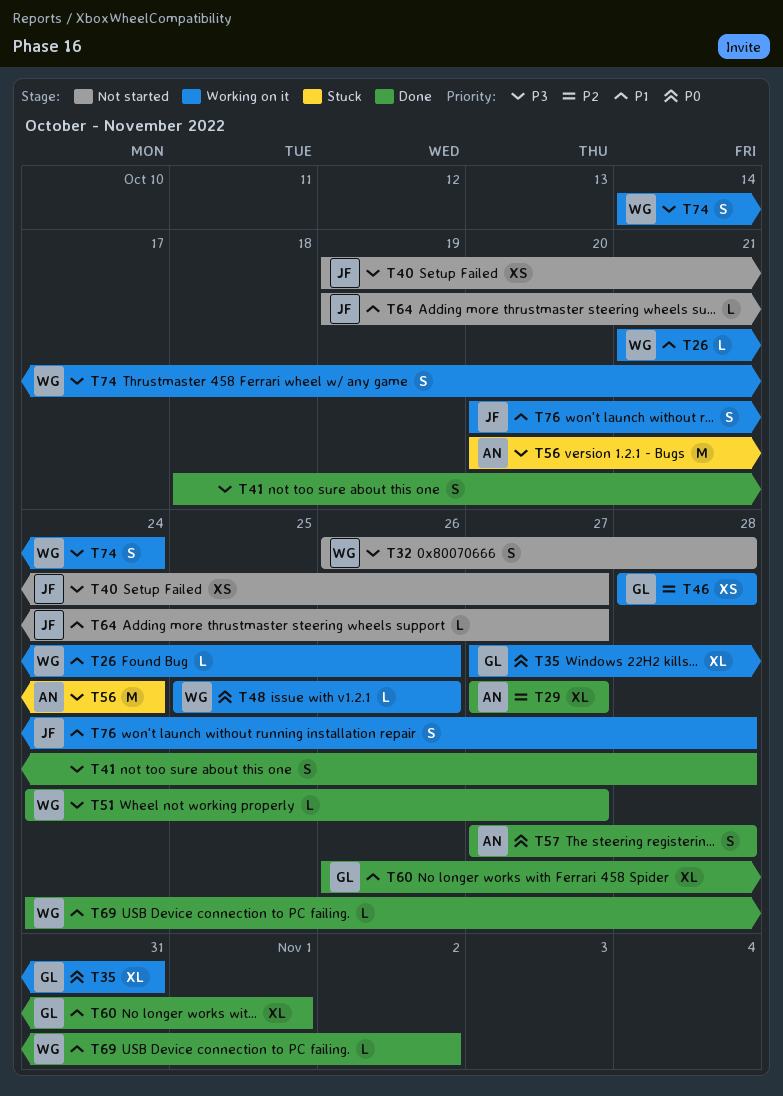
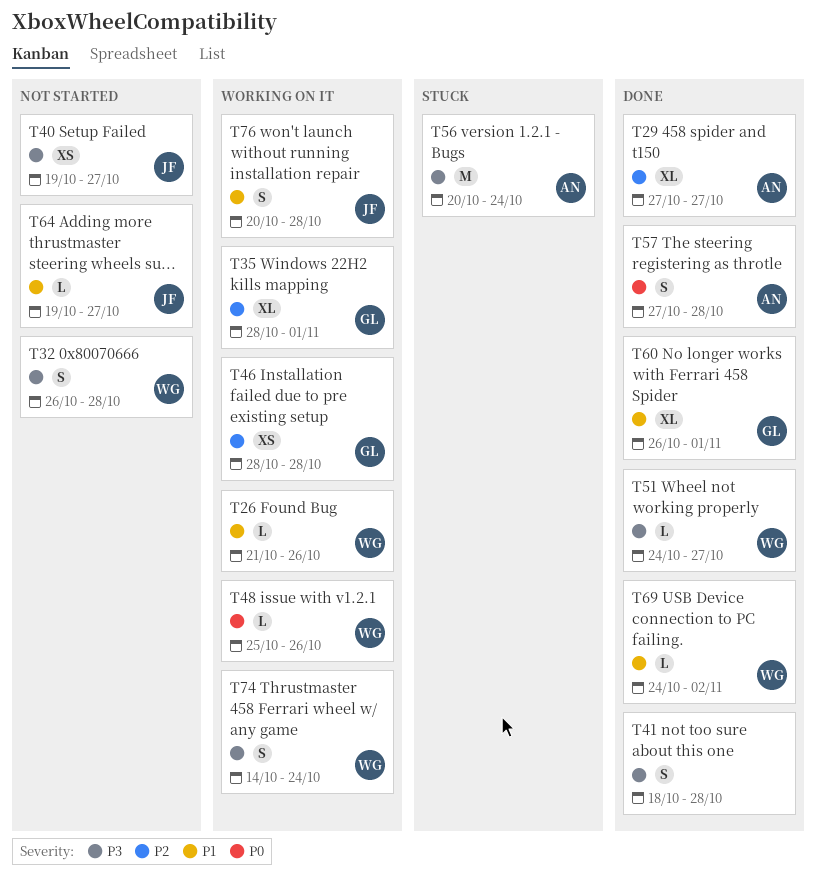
T35, priority: P0 -> P2
T35, start: Oct 27 -> Oct 28
T35, due: Oct 31 -> Nov 1

